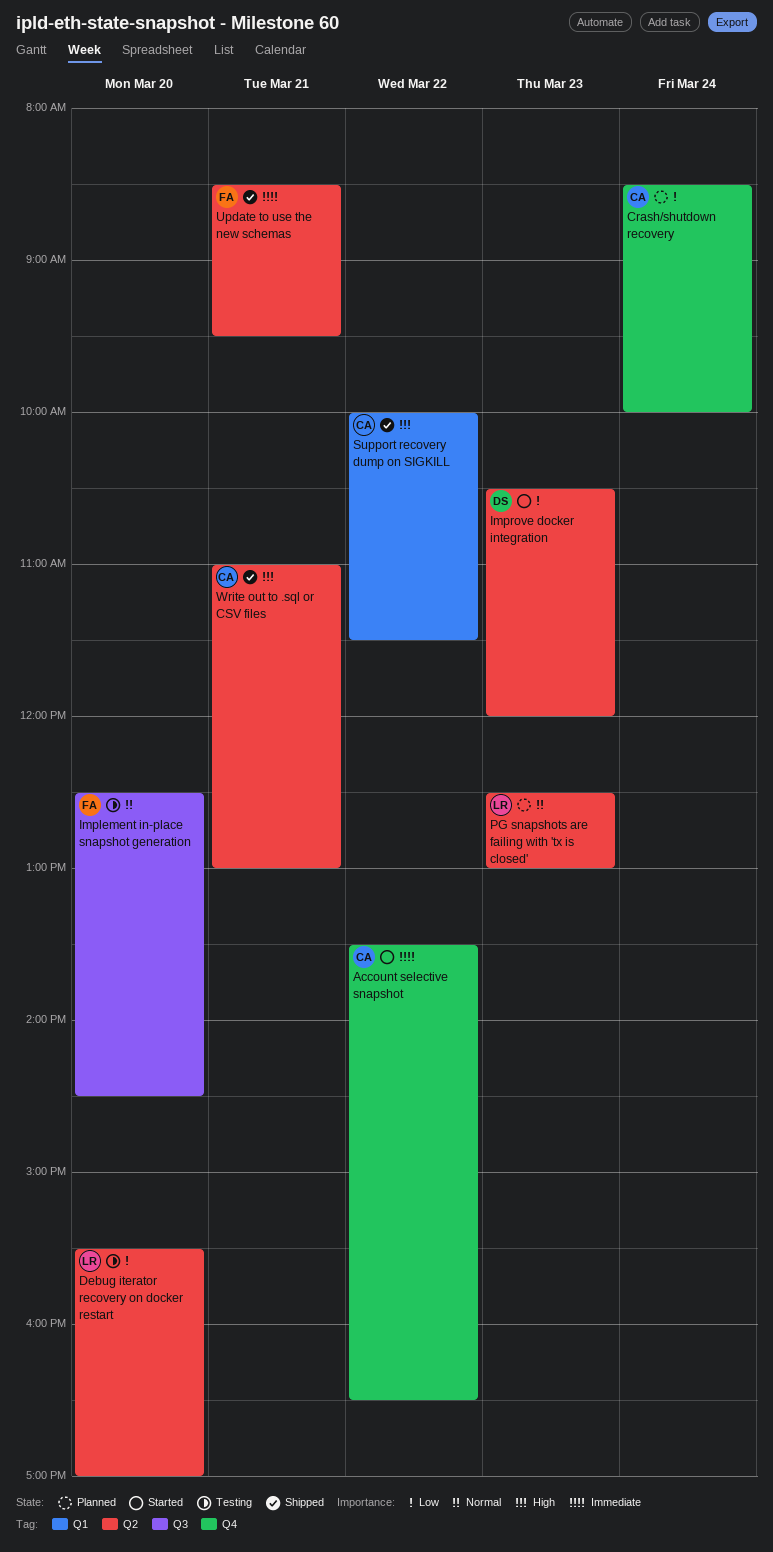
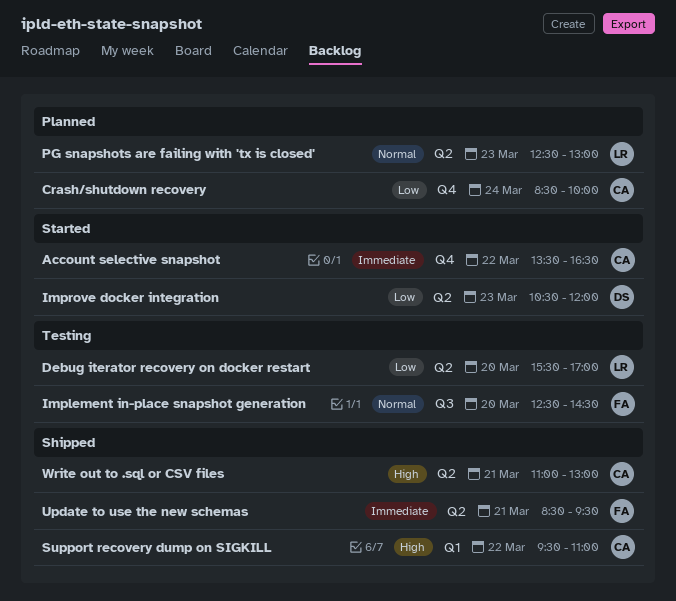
Support recovery dump on SIGKILL, begins: 10:00 -> 09:30
Support recovery dump on SIGKILL, ends: 11:30 -> 11:00

